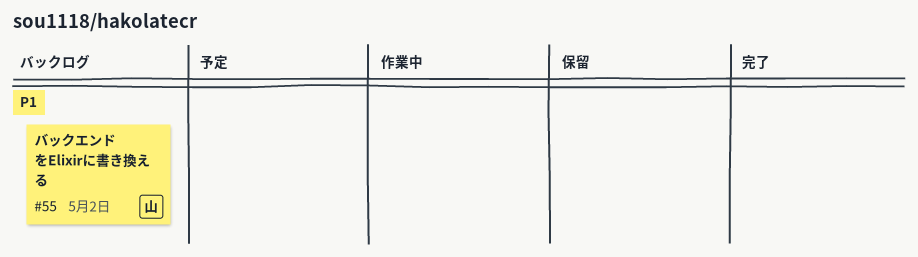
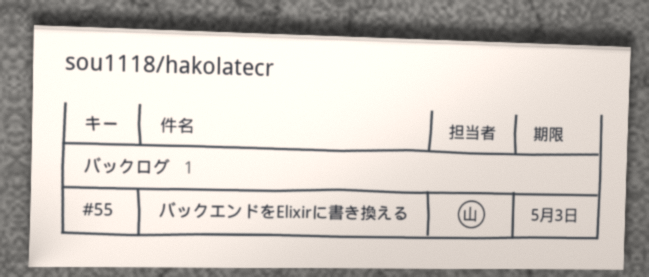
#55, due: May 2 -> May 3

